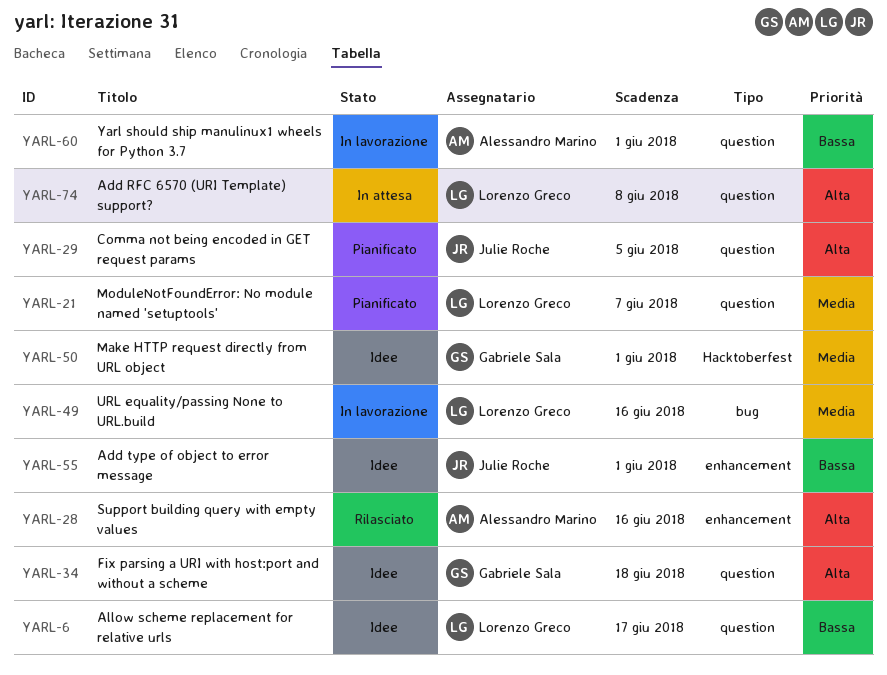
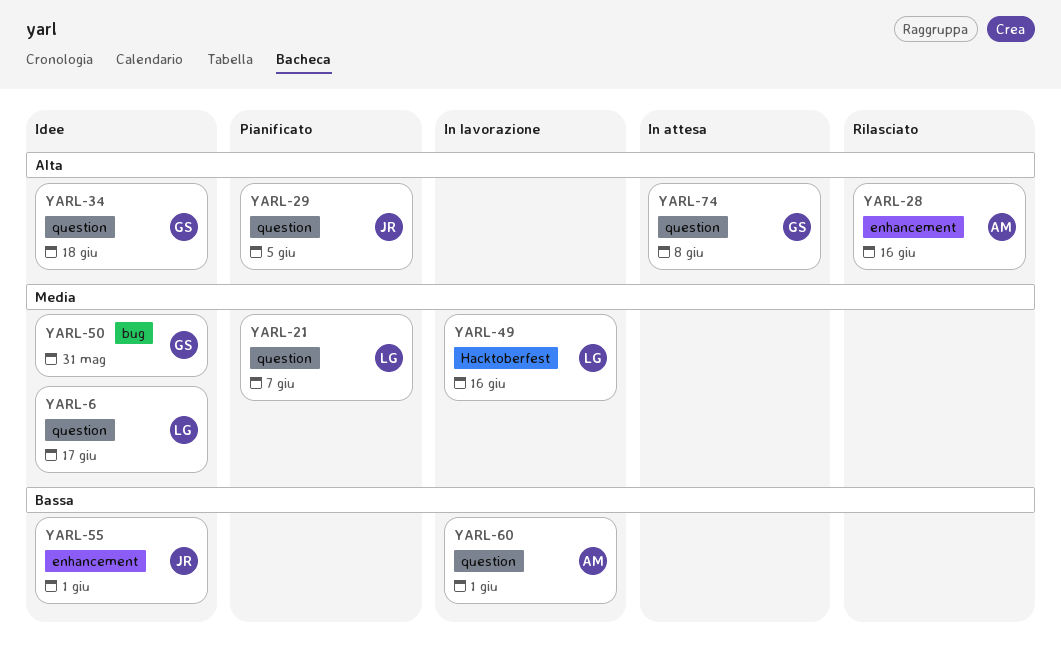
YARL-6, priority: Bassa -> Media
YARL-49, label: bug -> Hacktoberfest
YARL-50, label: Hacktoberfest -> bug
YARL-50, due: Jun 1 -> May 31
YARL-74, owner: Lorenzo Greco -> Gabriele Sala

